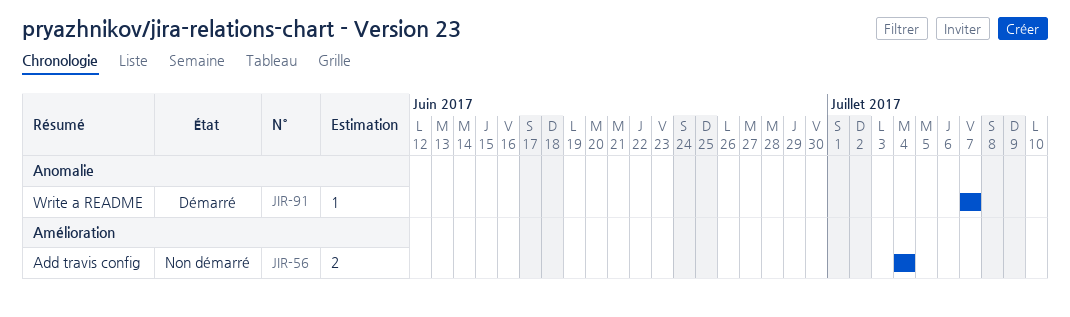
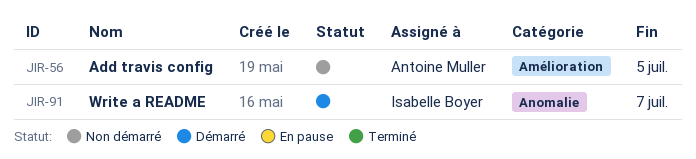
JIR-56, due: Jul 4 -> Jul 5

